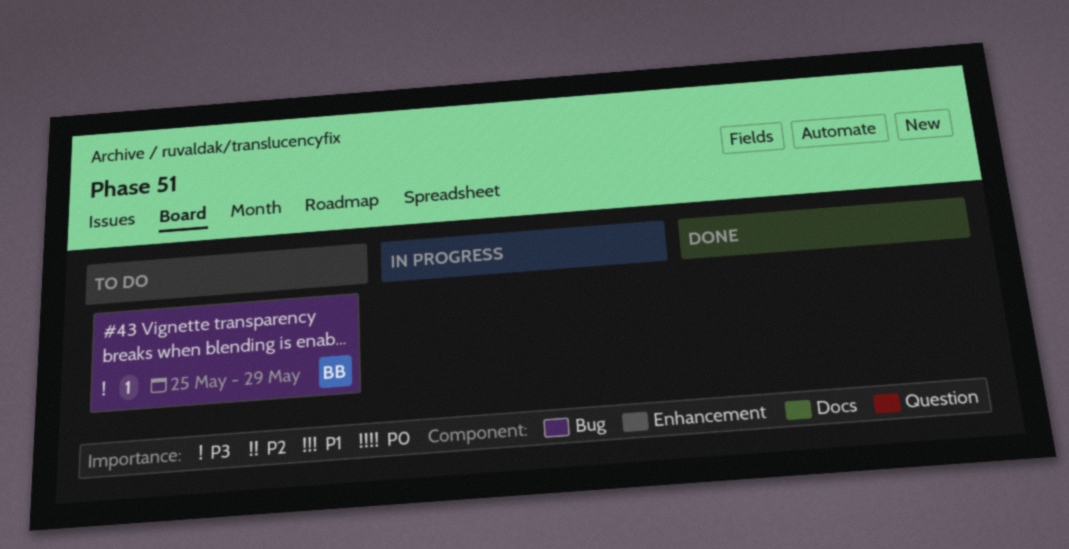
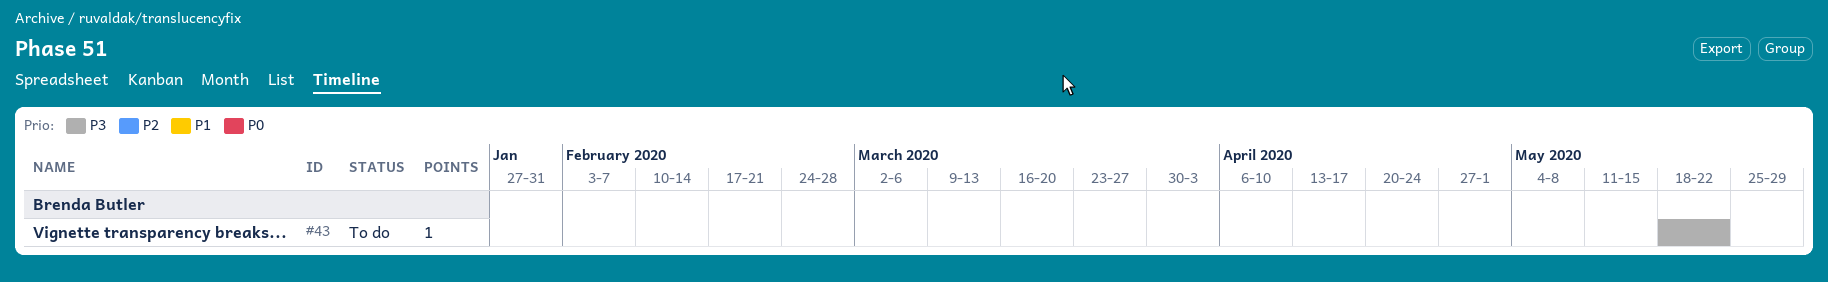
#43, start: May 25 -> May 18
#43, due: May 29 -> May 22

